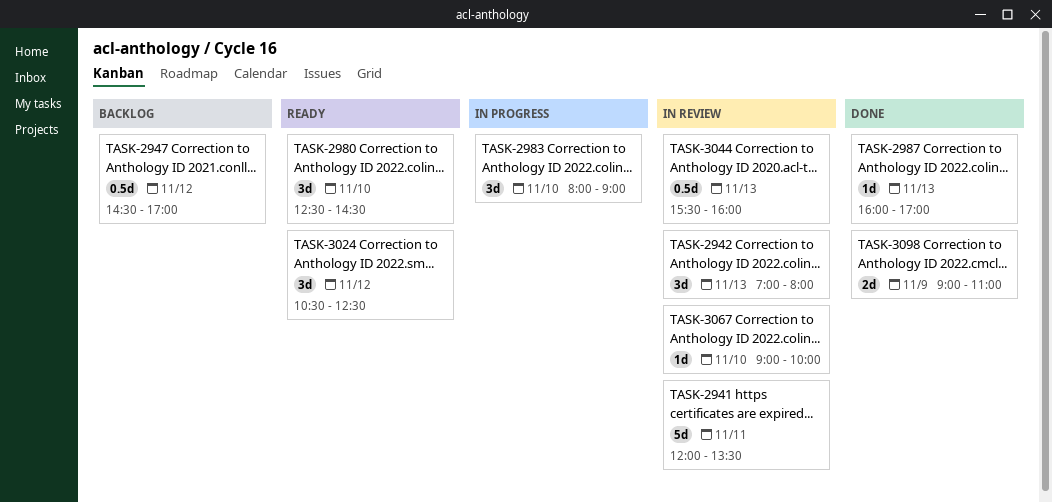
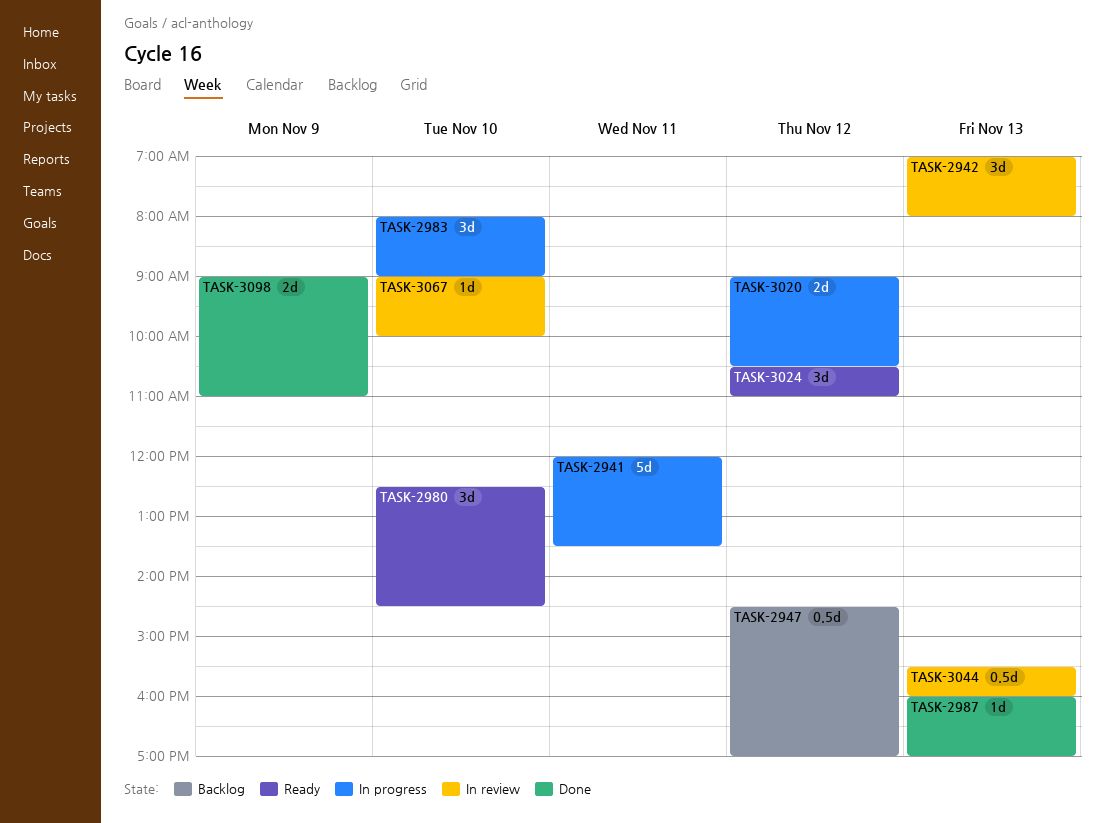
TASK-2941, status: In review -> In progress
TASK-3020: none -> present
TASK-3024, ends: 12:30 -> 11:00

